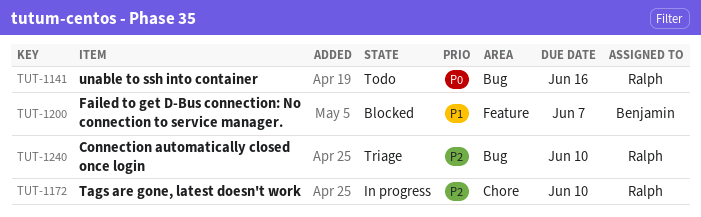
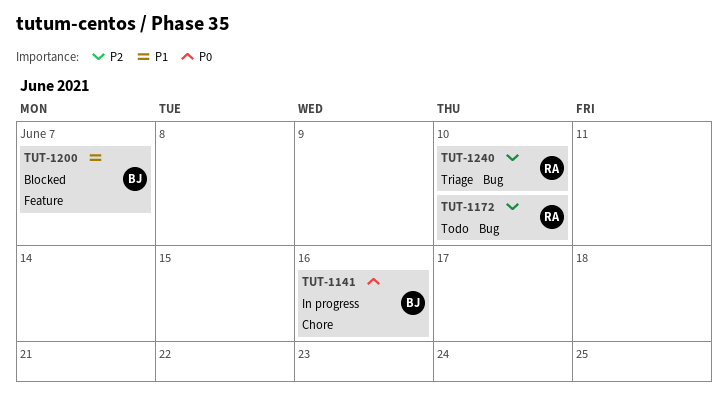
TUT-1141, status: Todo -> In progress
TUT-1141, owner: Ralph -> Benjamin
TUT-1141, label: Bug -> Chore
TUT-1172, status: In progress -> Todo
TUT-1172, label: Chore -> Bug

